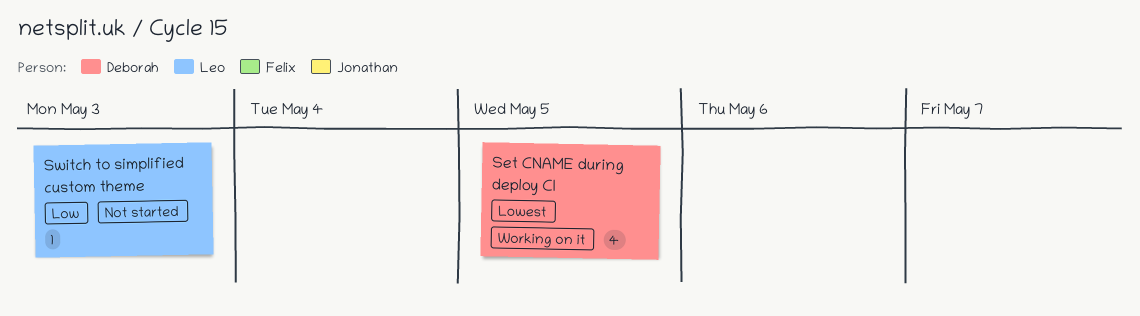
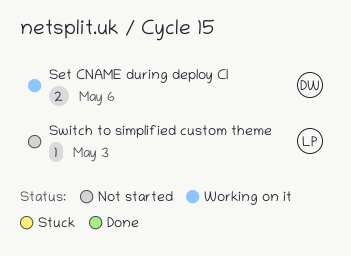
Set CNAME during deploy CI, estimate: 4 -> 2
Set CNAME during deploy CI, due: May 5 -> May 6

